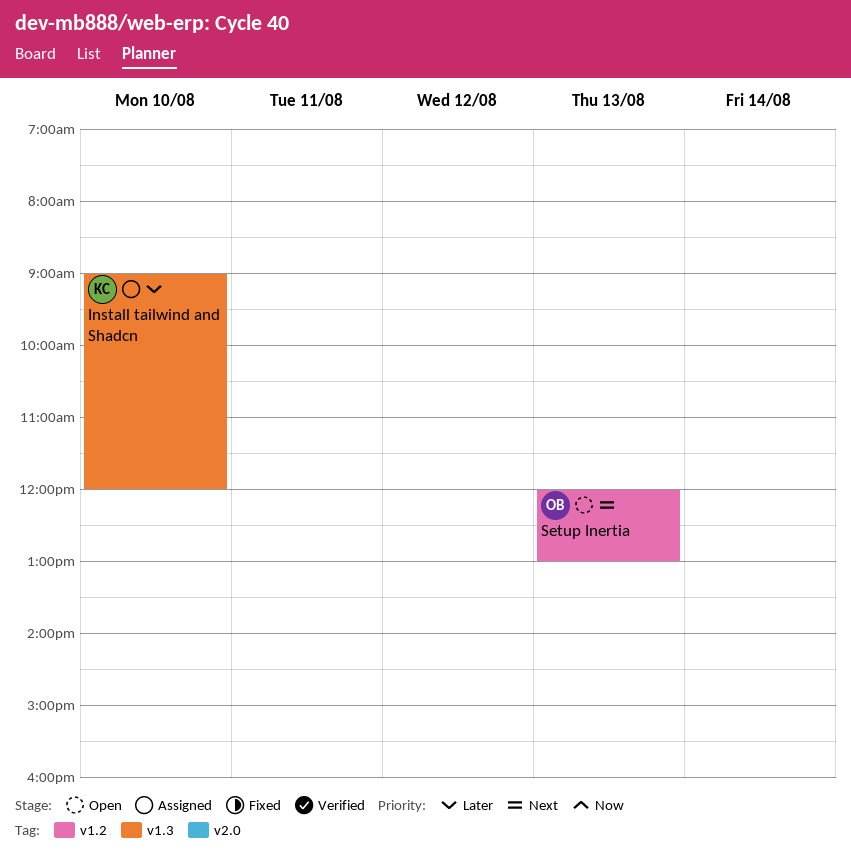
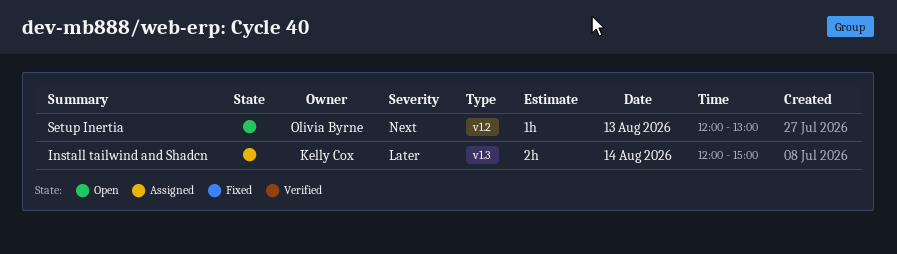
Install tailwind and Shadcn, day: Aug 10 -> Aug 14
Install tailwind and Shadcn, begins: 09:00 -> 12:00
Install tailwind and Shadcn, ends: 12:00 -> 15:00

